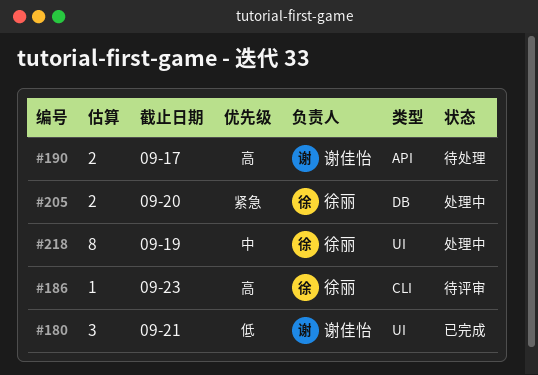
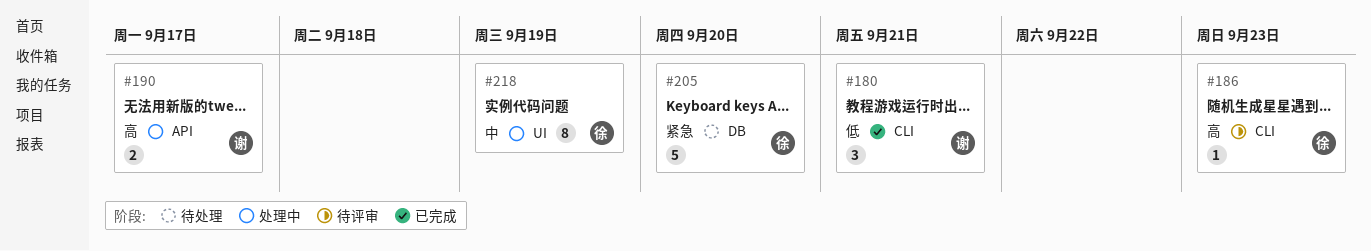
#180, label: UI -> CLI
#190, status: 待处理 -> 处理中
#205, status: 处理中 -> 待处理
#205, estimate: 2 -> 5

